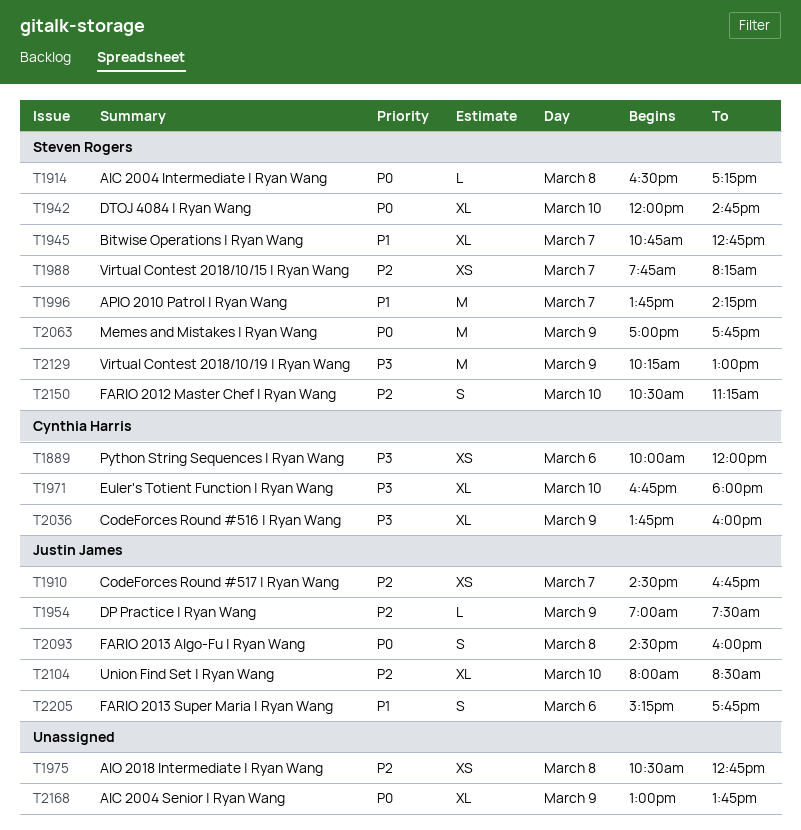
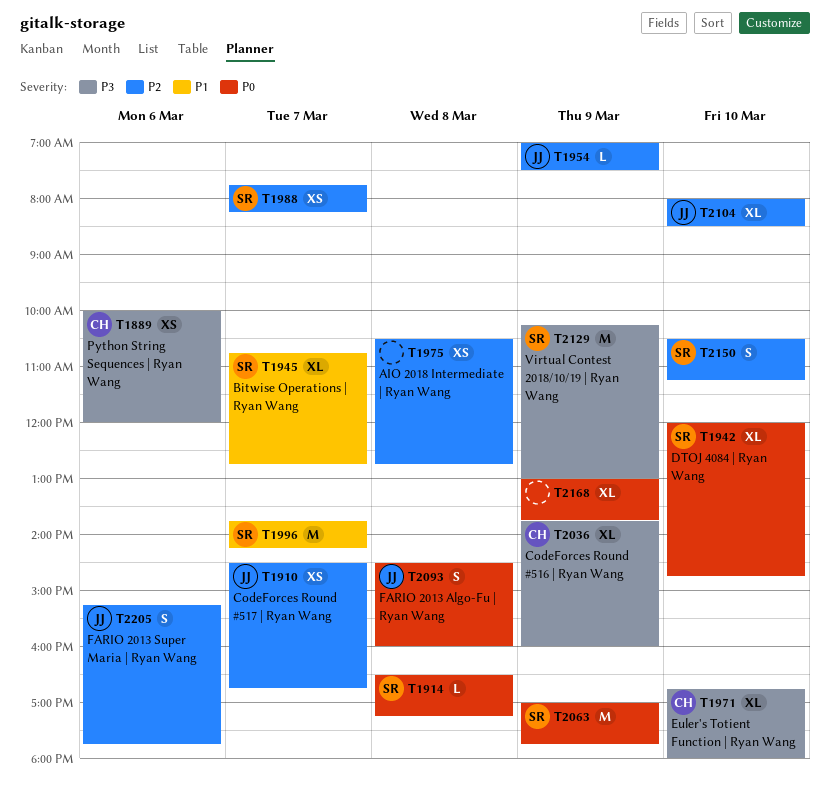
T2205, priority: P1 -> P2

